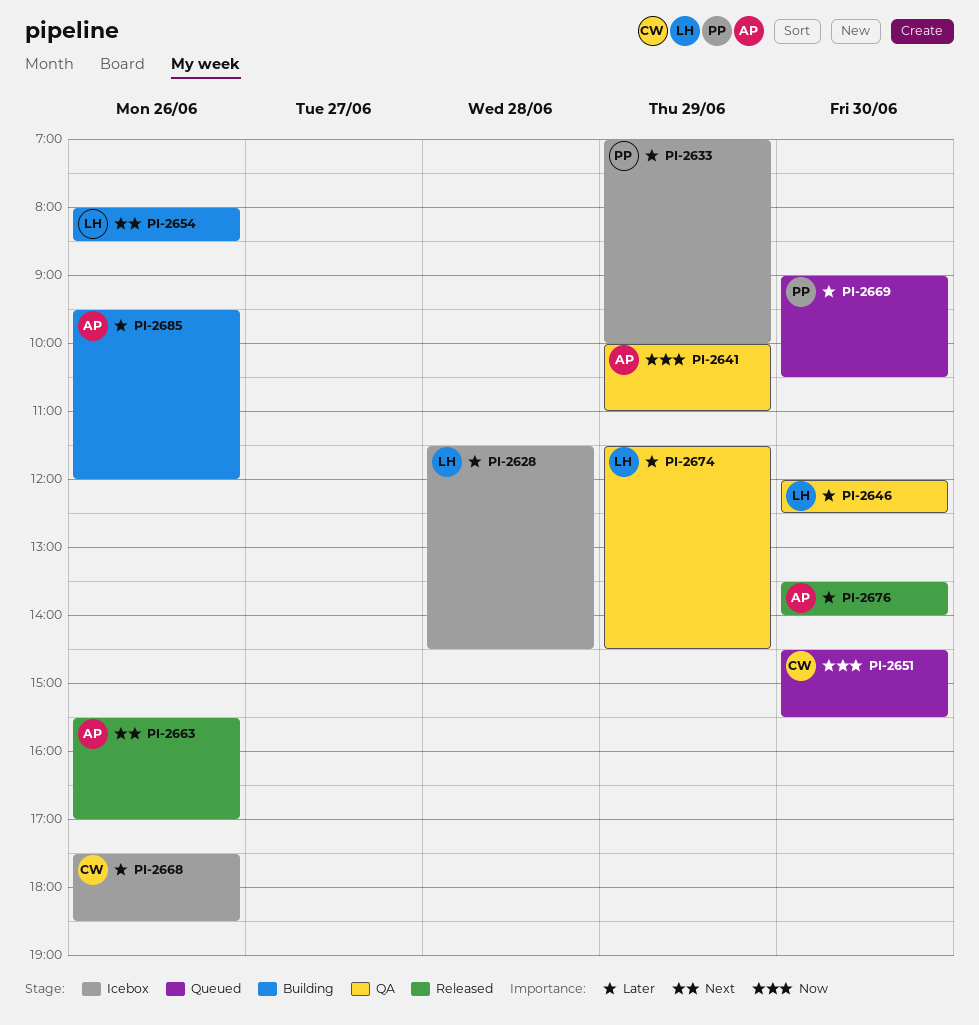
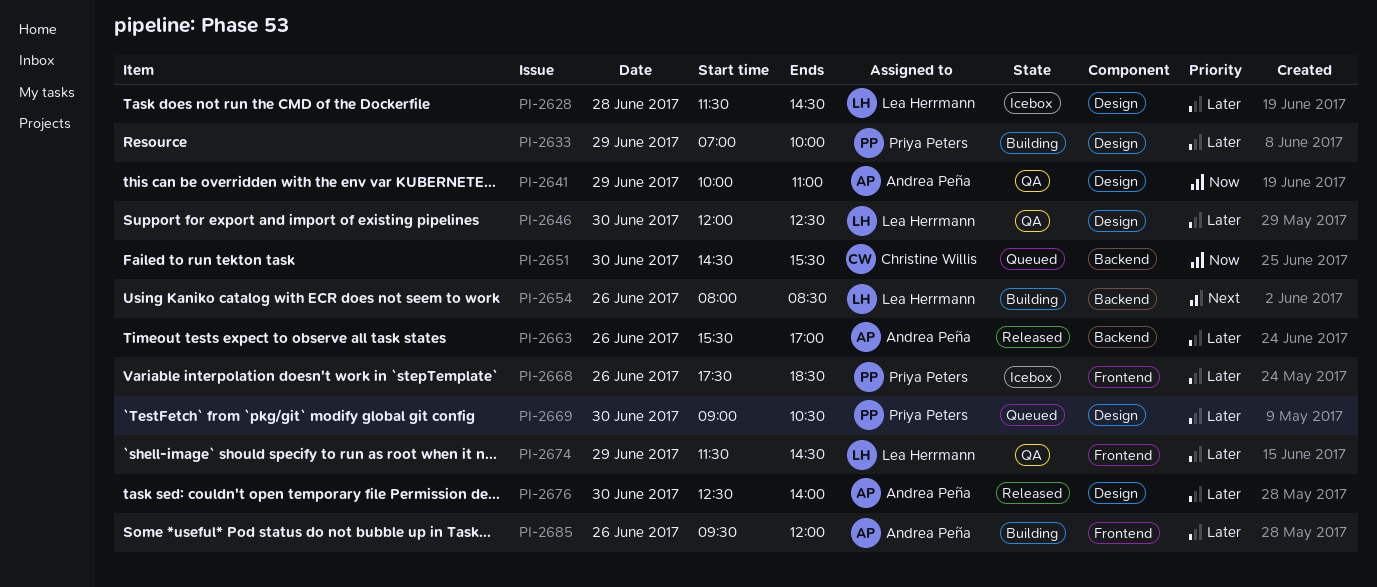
PI-2633, status: Icebox -> Building
PI-2663, priority: Next -> Later
PI-2668, owner: Christine Willis -> Priya Peters
PI-2676, begins: 13:30 -> 12:30

